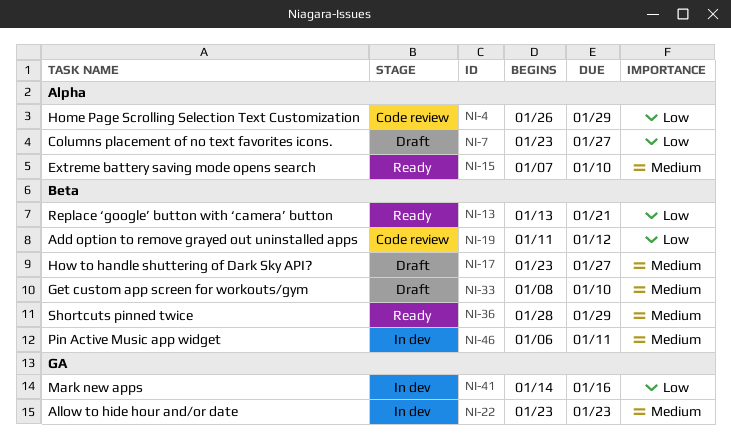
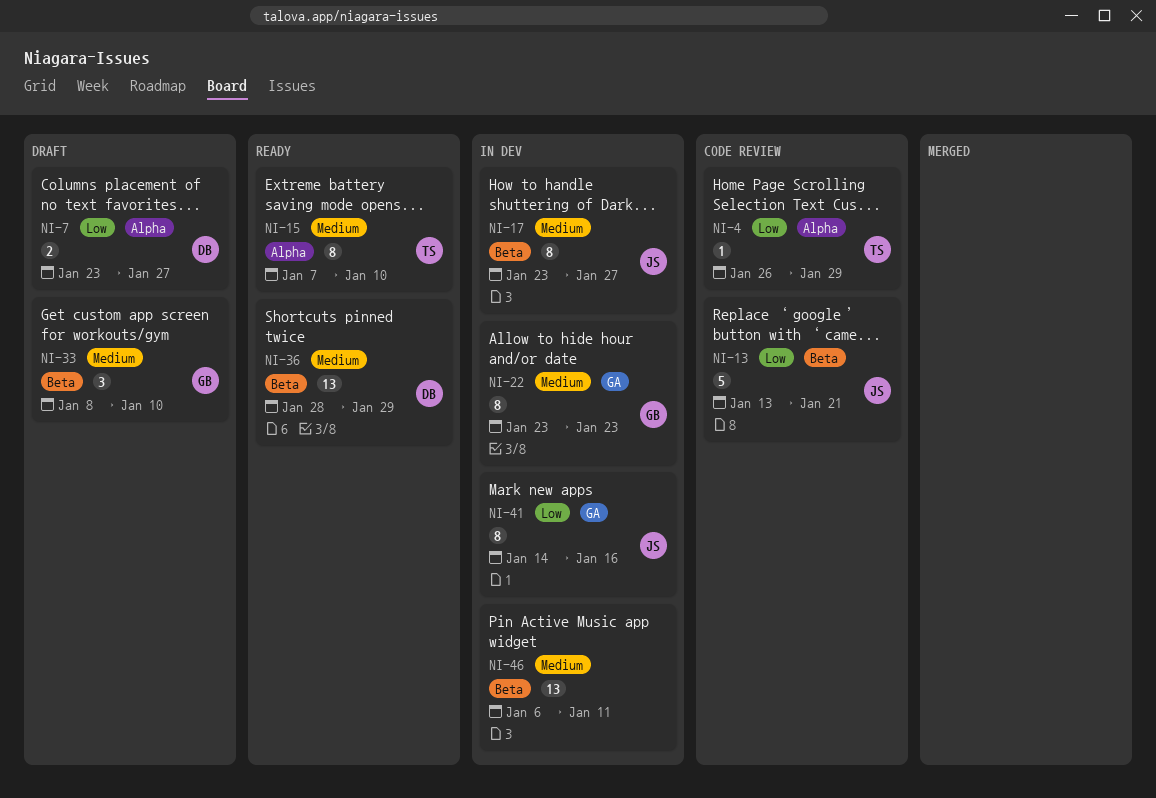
NI-13, status: Ready -> Code review
NI-17, status: Draft -> In dev
NI-19: present -> none

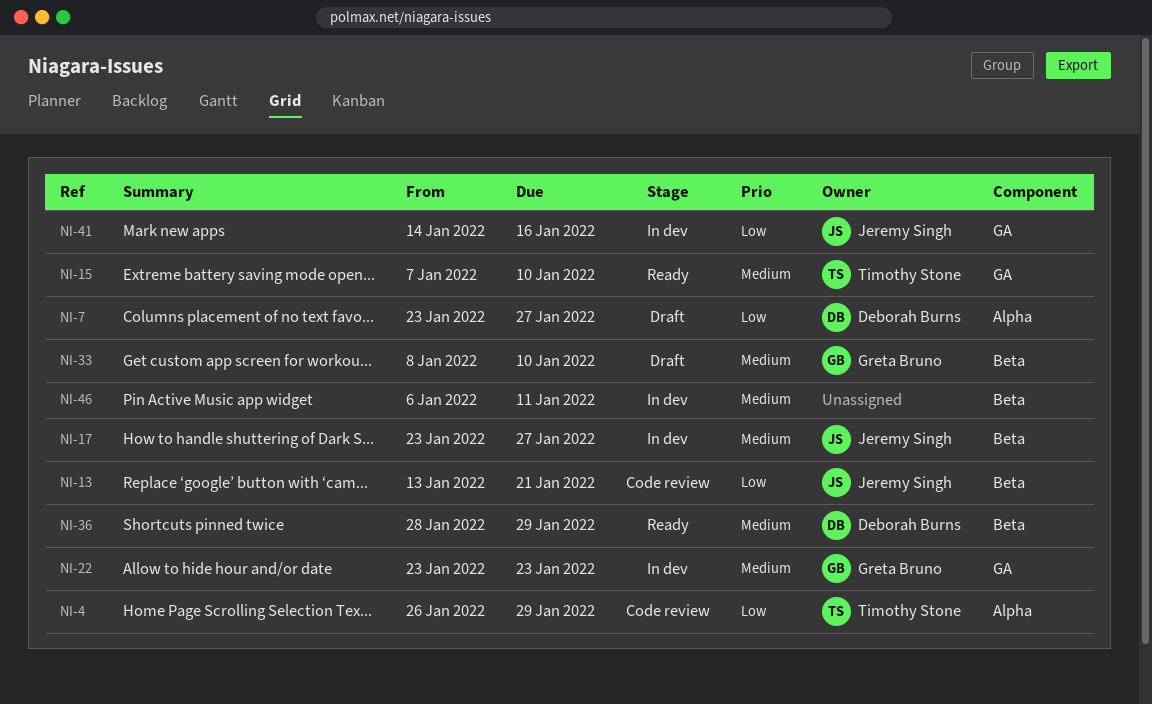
NI-15, label: Alpha -> GA

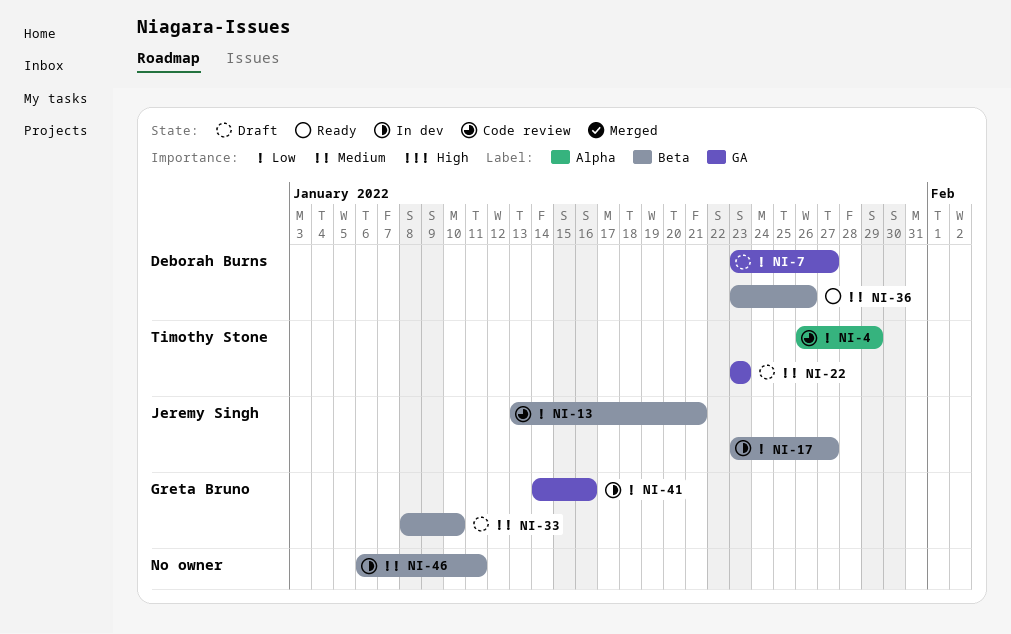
NI-7, label: Alpha -> GA
NI-15: present -> none
NI-17, priority: Medium -> Low
NI-22, status: In dev -> Draft
NI-22, owner: Greta Bruno -> Timothy Stone
NI-36, start: Jan 28 -> Jan 23
NI-36, due: Jan 29 -> Jan 26
NI-41, owner: Jeremy Singh -> Greta Bruno

